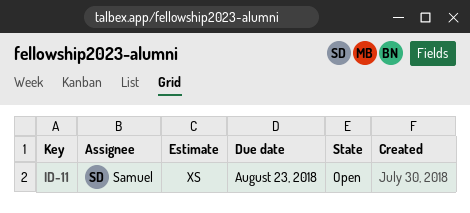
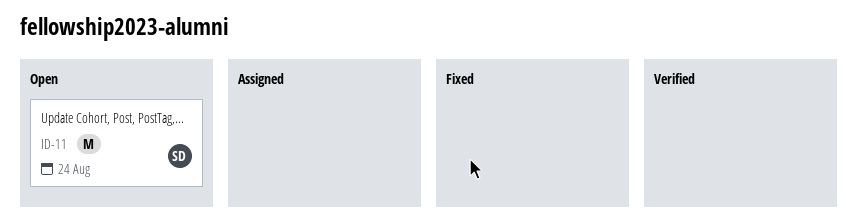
ID-11, estimate: XS -> M
ID-11, due: Aug 23 -> Aug 24

